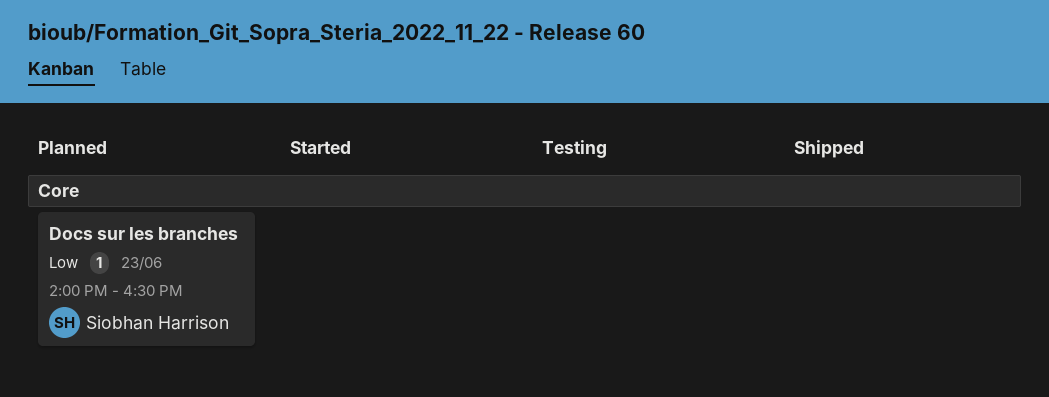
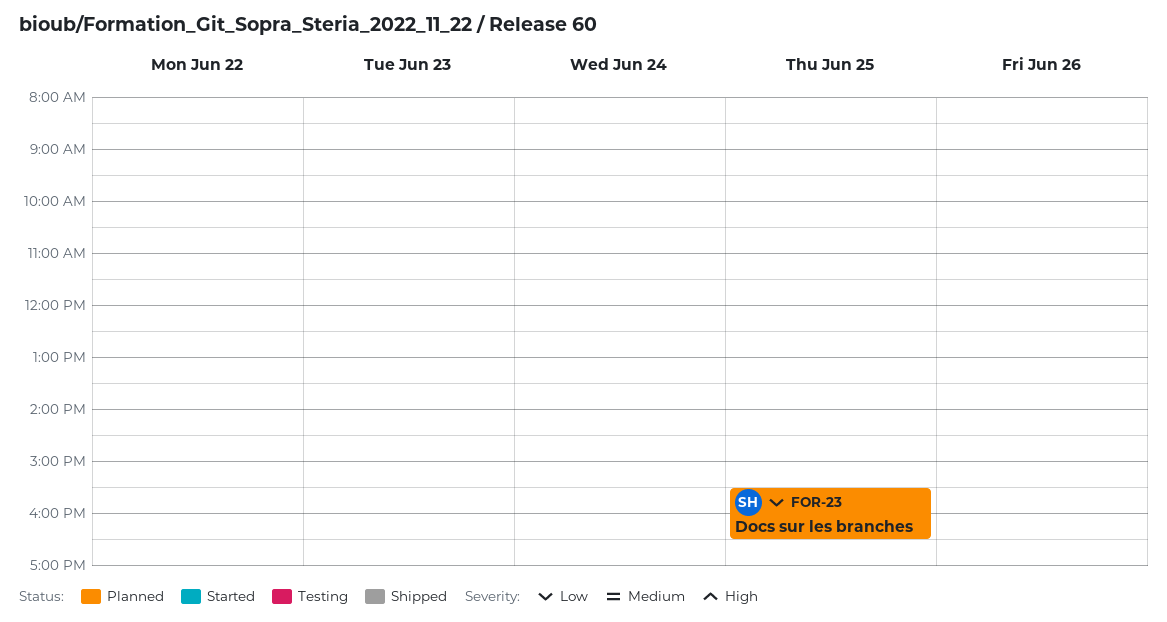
Docs sur les branches, day: Jun 23 -> Jun 25
Docs sur les branches, begins: 14:00 -> 15:30

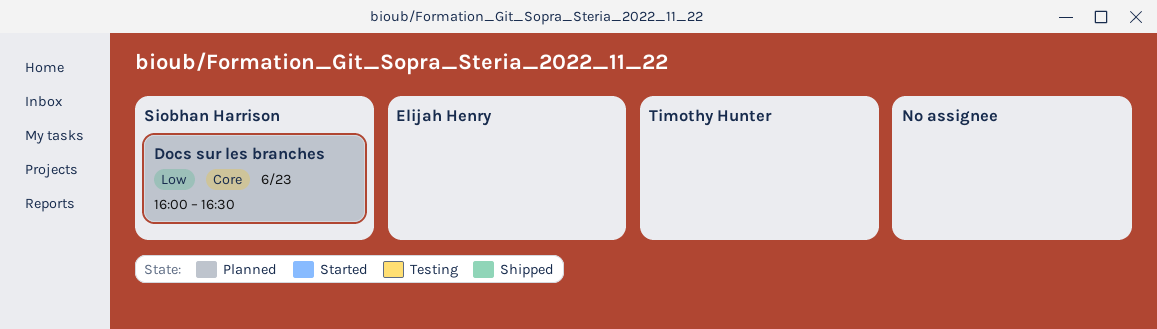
Docs sur les branches, day: Jun 25 -> Jun 23
Docs sur les branches, begins: 15:30 -> 16:00

